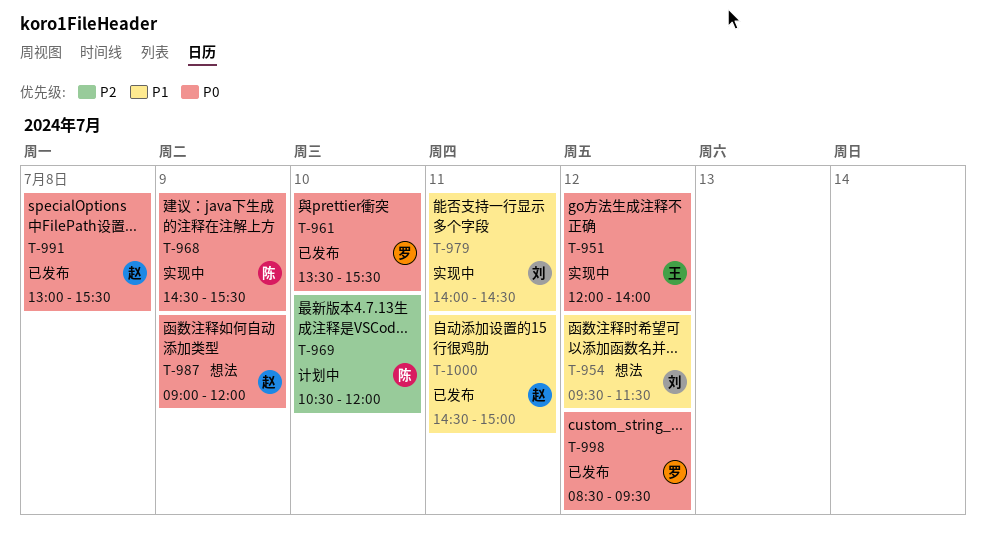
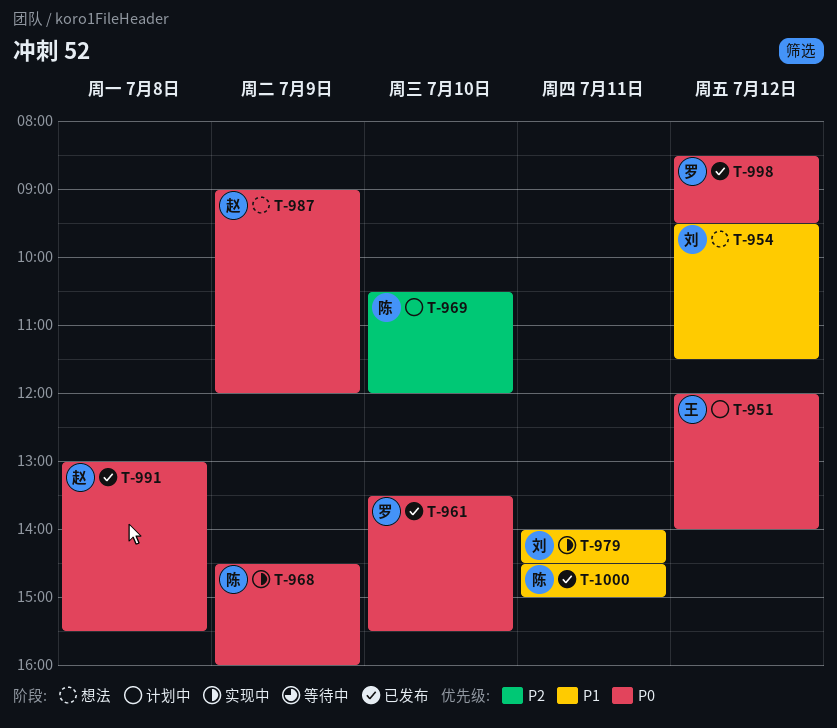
T-951, status: 实现中 -> 计划中
T-968, ends: 15:30 -> 16:00
T-1000, owner: 赵 -> 陈

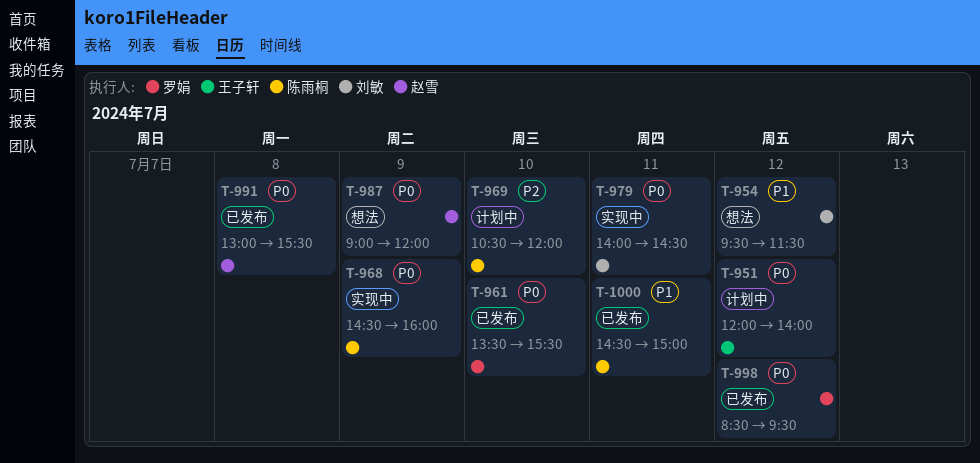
T-979, priority: P1 -> P0

